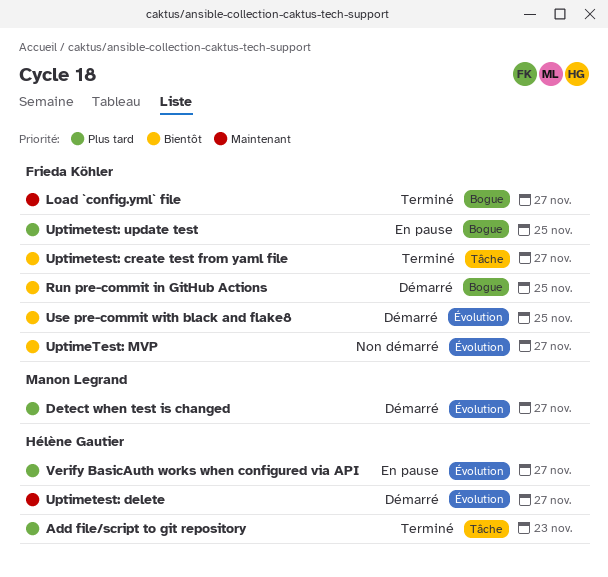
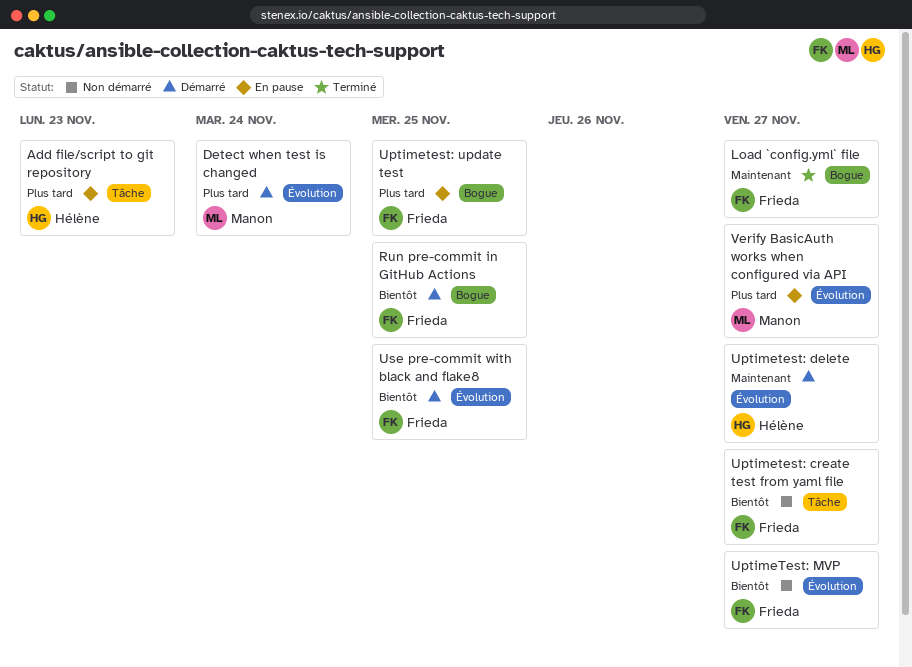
Add file/script to git repository, status: Terminé -> En pause
Detect when test is changed, due: Nov 27 -> Nov 24
Uptimetest: create test from yaml file, status: Terminé -> Non démarré
Verify BasicAuth works when configured via API, owner: Hélène Gautier -> Manon Legrand

